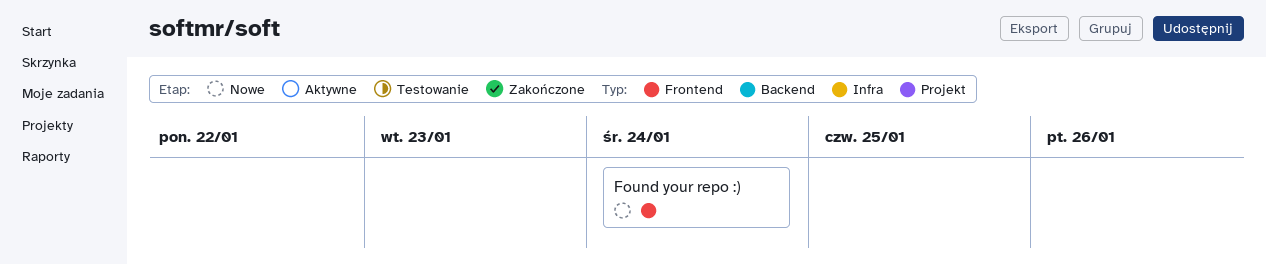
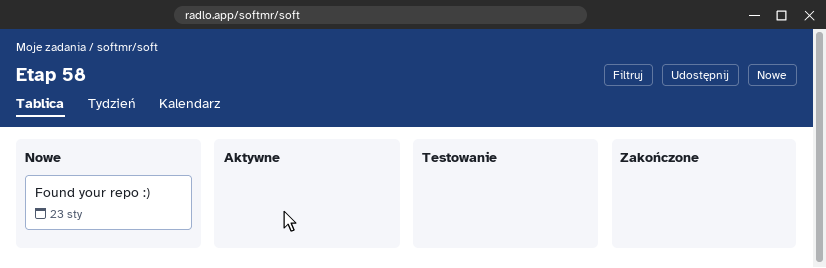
Found your repo :), due: Jan 24 -> Jan 23

